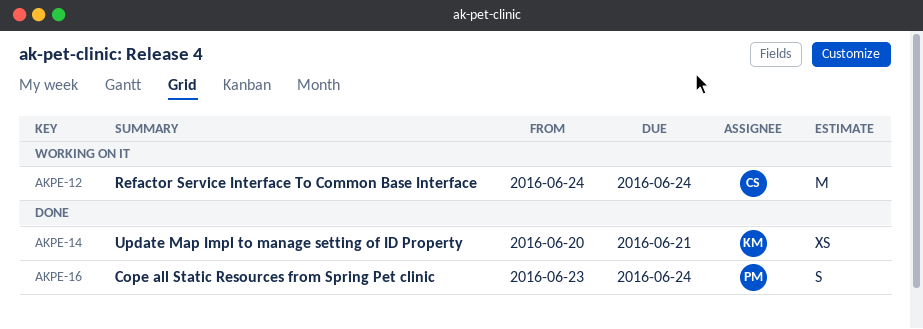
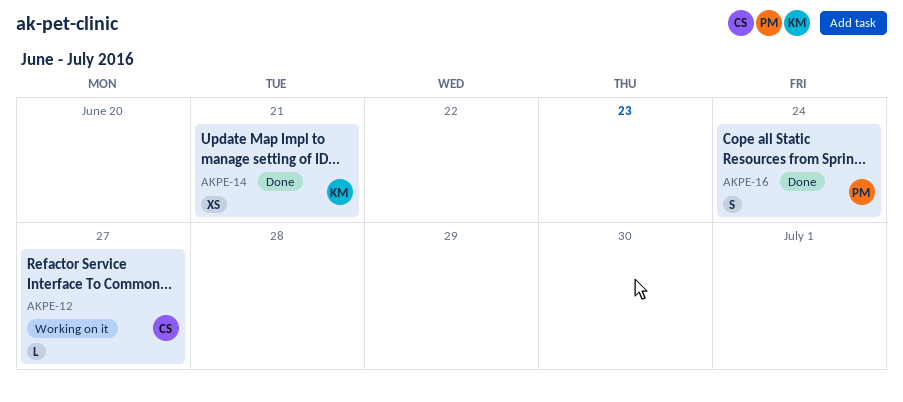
AKPE-12, estimate: M -> L
AKPE-12, due: Jun 24 -> Jun 27

